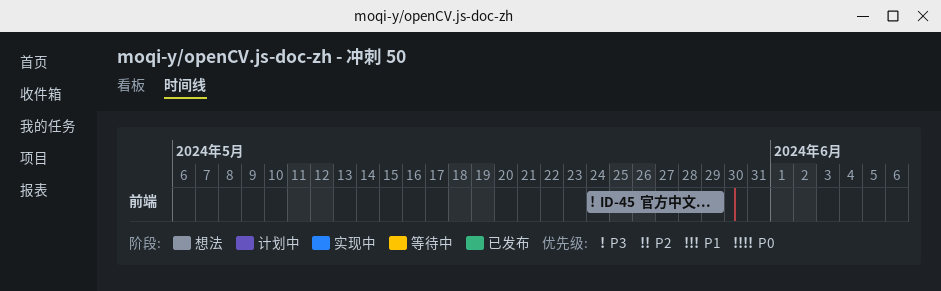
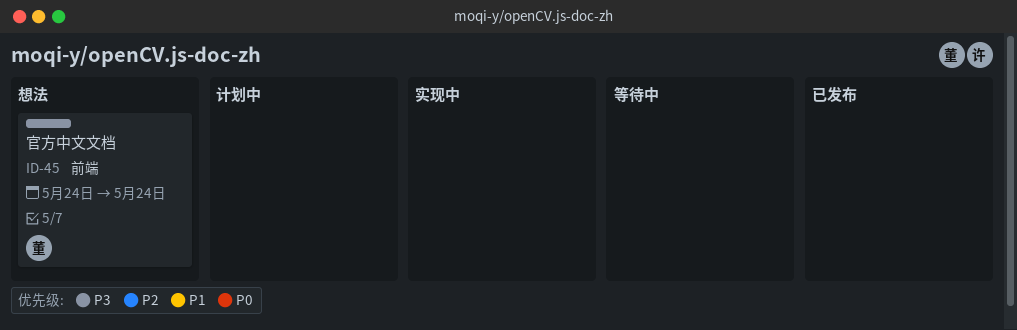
ID-45, due: May 29 -> May 24

